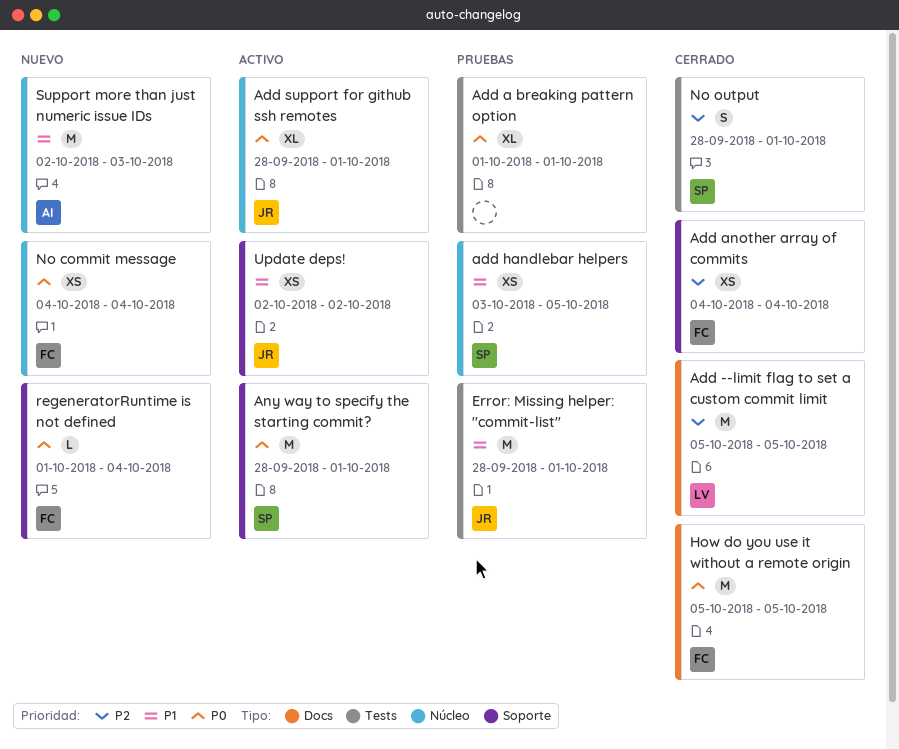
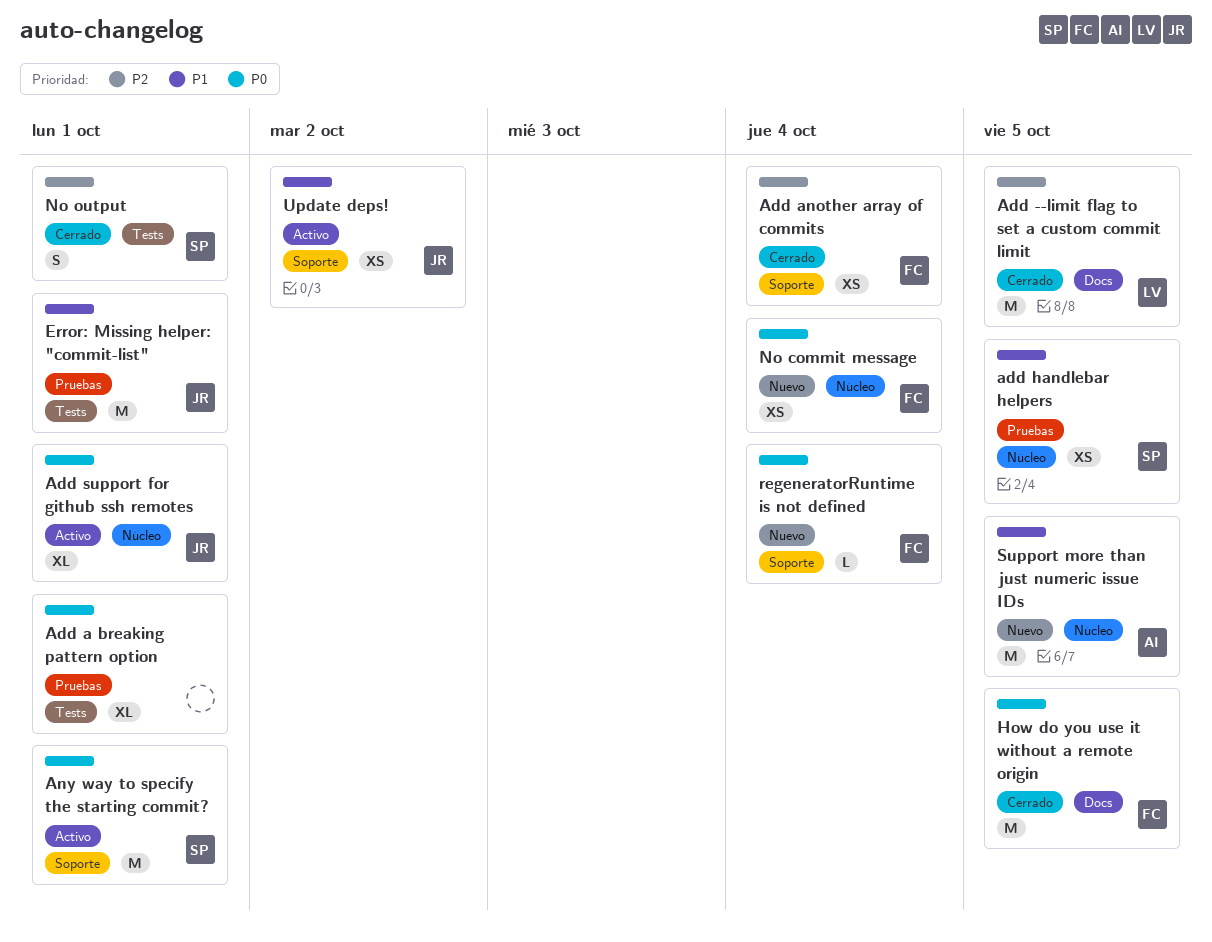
Support more than just numeric issue IDs, due: Oct 3 -> Oct 5

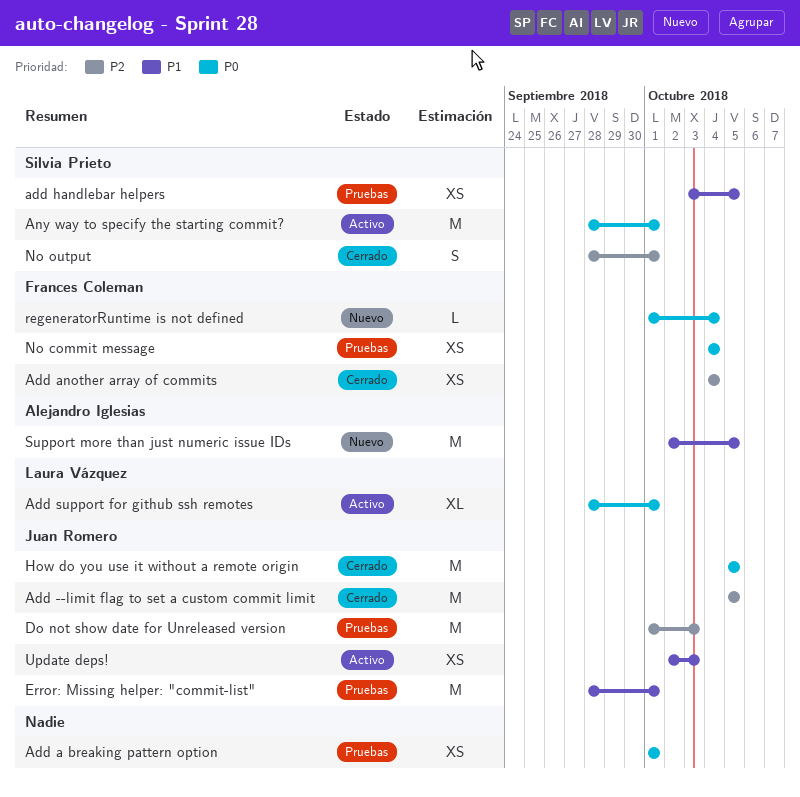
Add --limit flag to set a custom commit limit, owner: Laura Vázquez -> Juan Romero
Add a breaking pattern option, estimate: XL -> XS
Add support for github ssh remotes, owner: Juan Romero -> Laura Vázquez
Do not show date for Unreleased version: none -> present
How do you use it without a remote origin, owner: Frances Coleman -> Juan Romero
No commit message, status: Nuevo -> Pruebas
Update deps!, due: Oct 2 -> Oct 3

